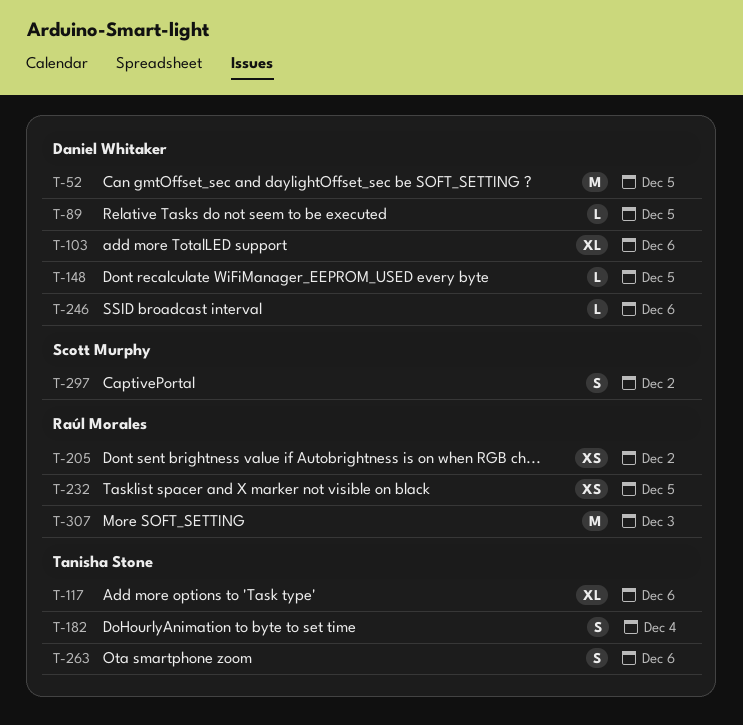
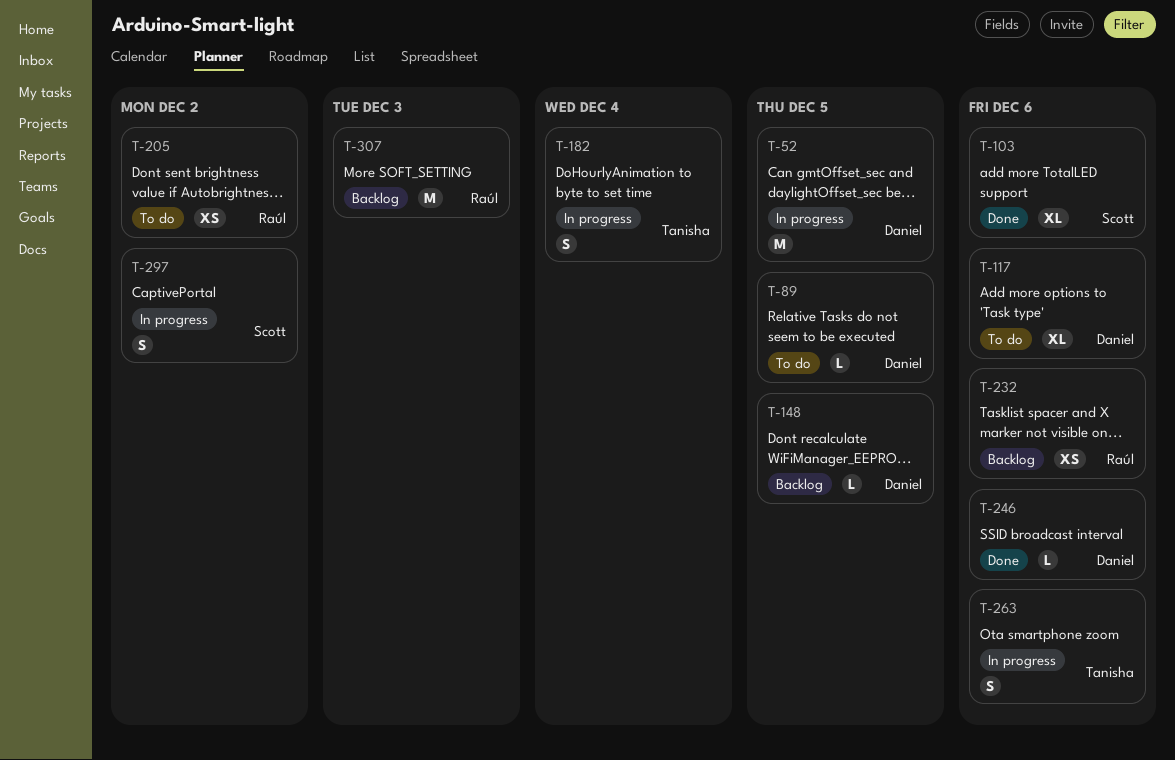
T-103, owner: Daniel Whitaker -> Scott Murphy
T-117, owner: Tanisha Stone -> Daniel Whitaker
T-232, due: Dec 5 -> Dec 6

